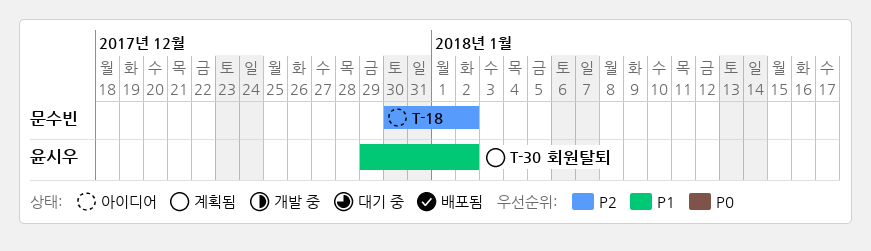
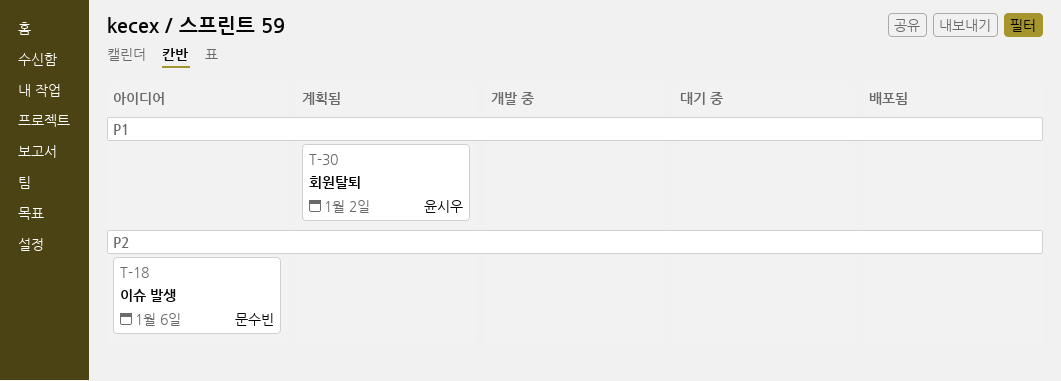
T-18, due: Jan 2 -> Jan 6

